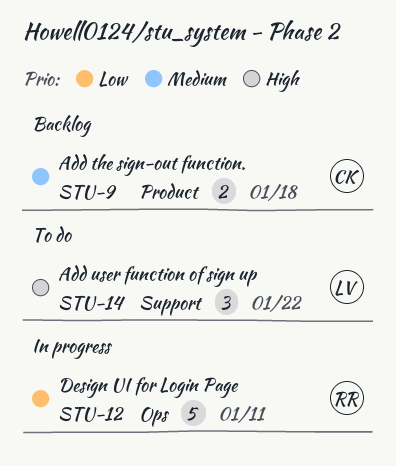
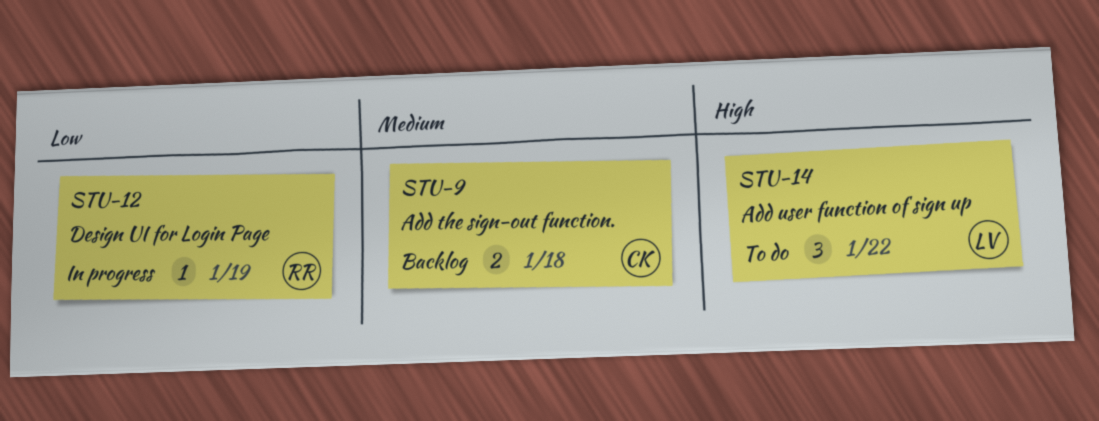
STU-12, estimate: 5 -> 1
STU-12, due: Jan 11 -> Jan 19

